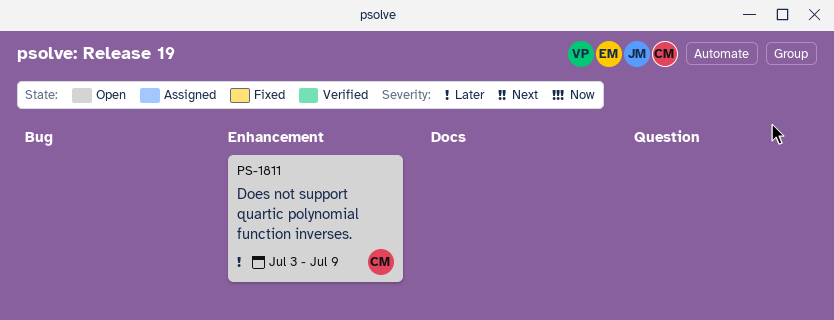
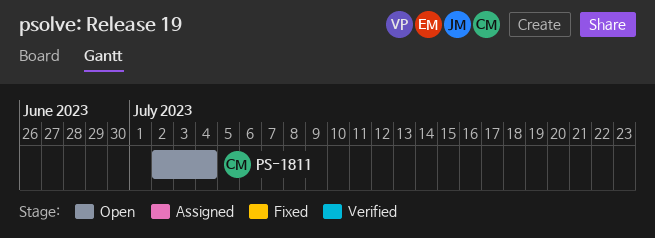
PS-1811, start: Jul 3 -> Jul 2
PS-1811, due: Jul 9 -> Jul 4

